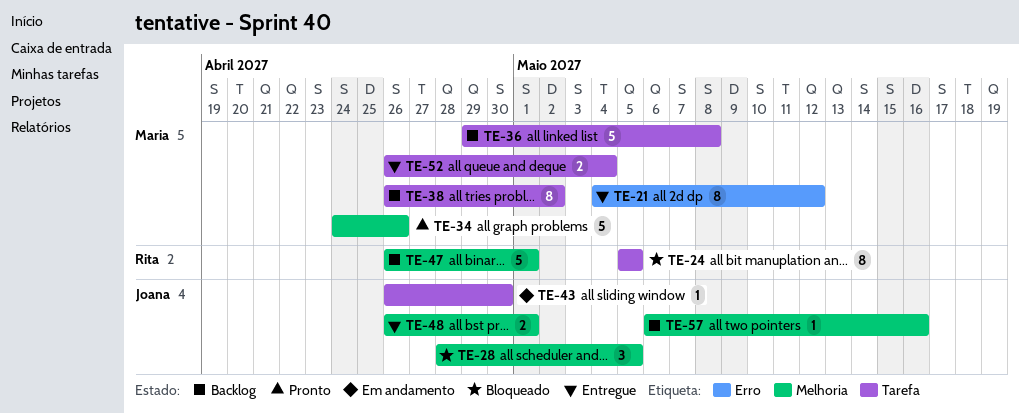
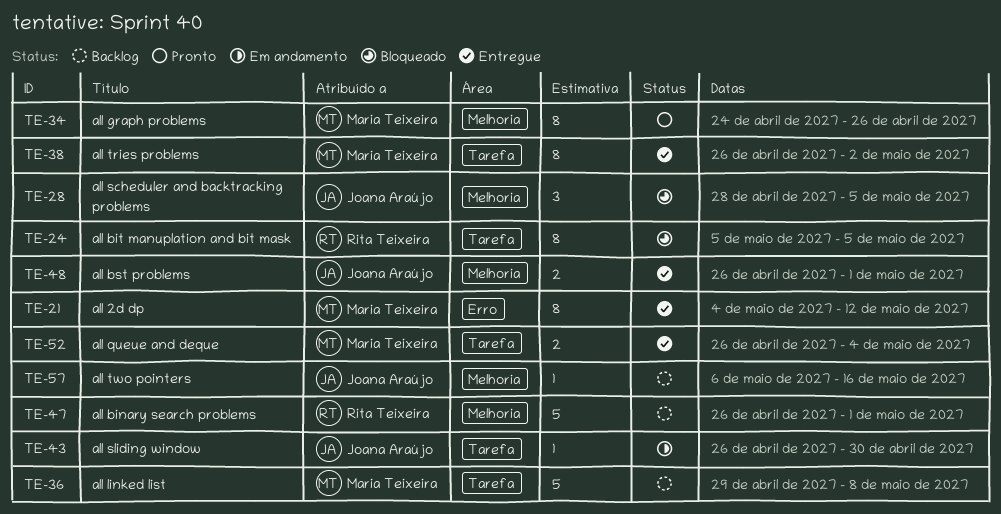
TE-34, estimate: 5 -> 8
TE-38, status: Backlog -> Entregue

